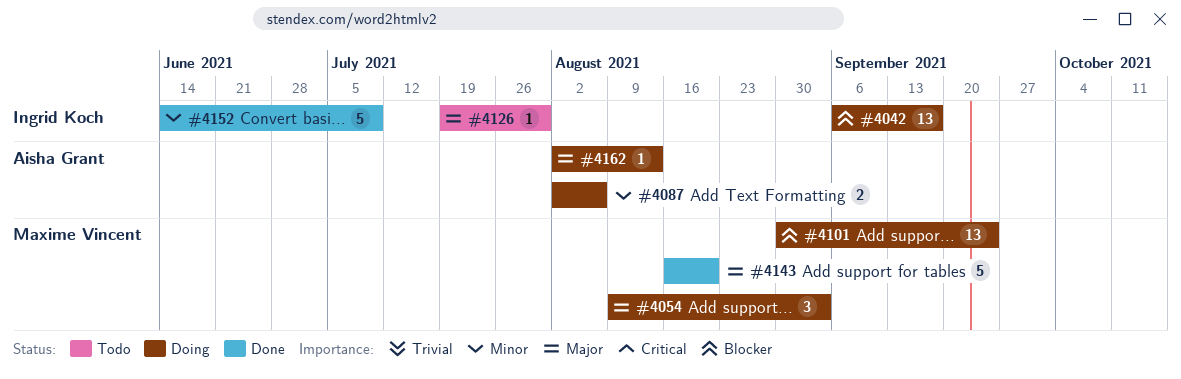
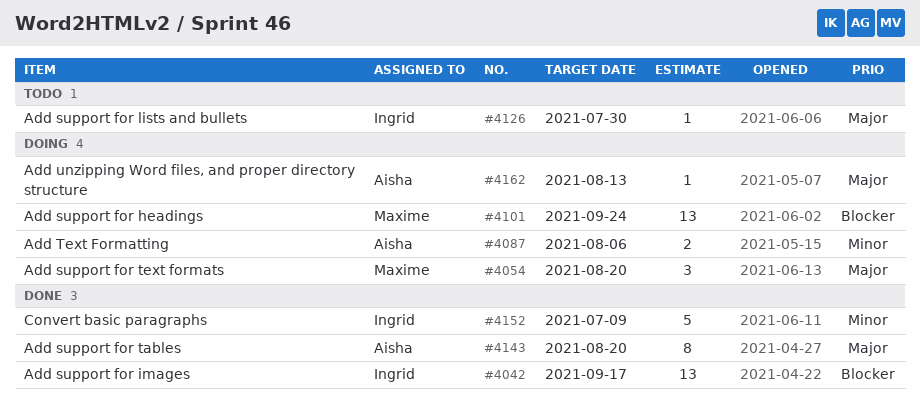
#4042, status: Doing -> Done
#4054, due: Sep 3 -> Aug 20
#4143, owner: Maxime Vincent -> Aisha Grant
#4143, estimate: 5 -> 8

